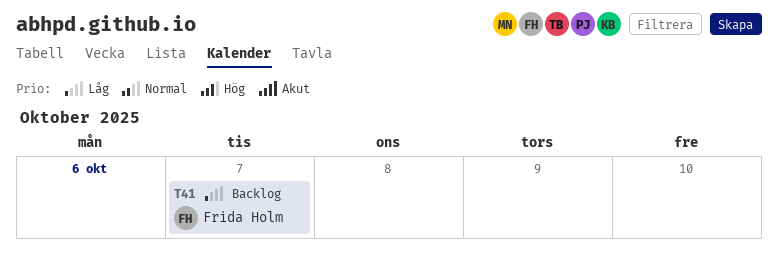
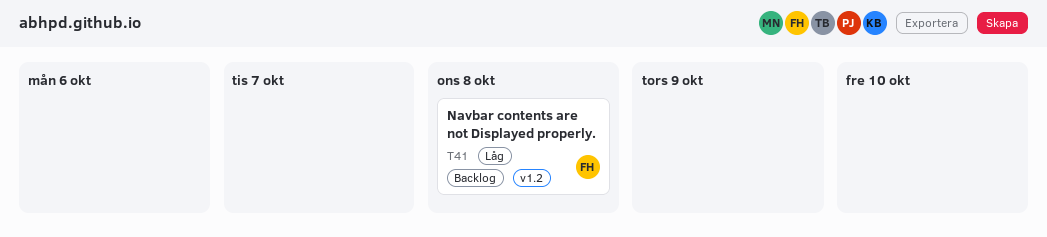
T41, due: Oct 7 -> Oct 8

